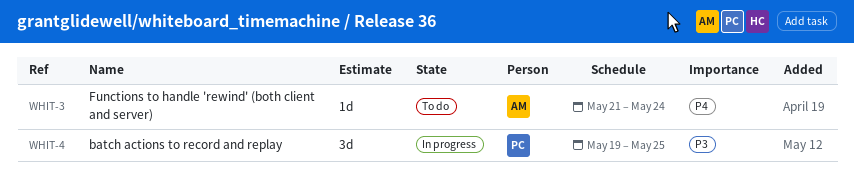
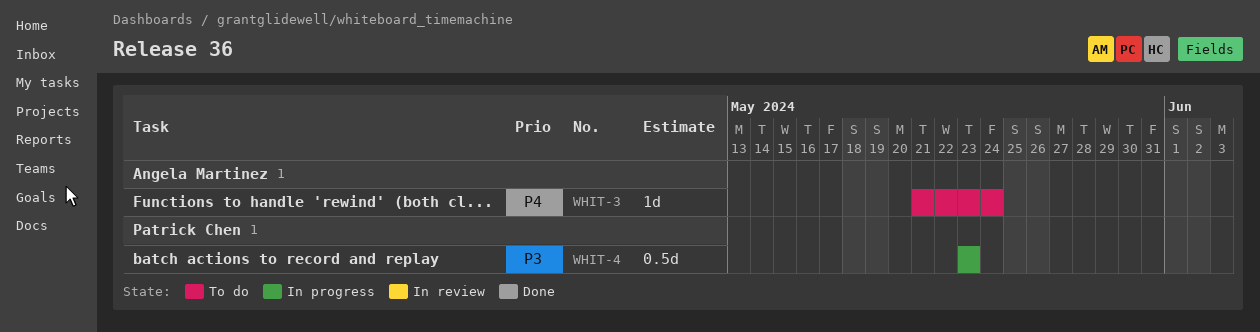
WHIT-4, estimate: 3d -> 0.5d
WHIT-4, start: May 19 -> May 23
WHIT-4, due: May 25 -> May 23

